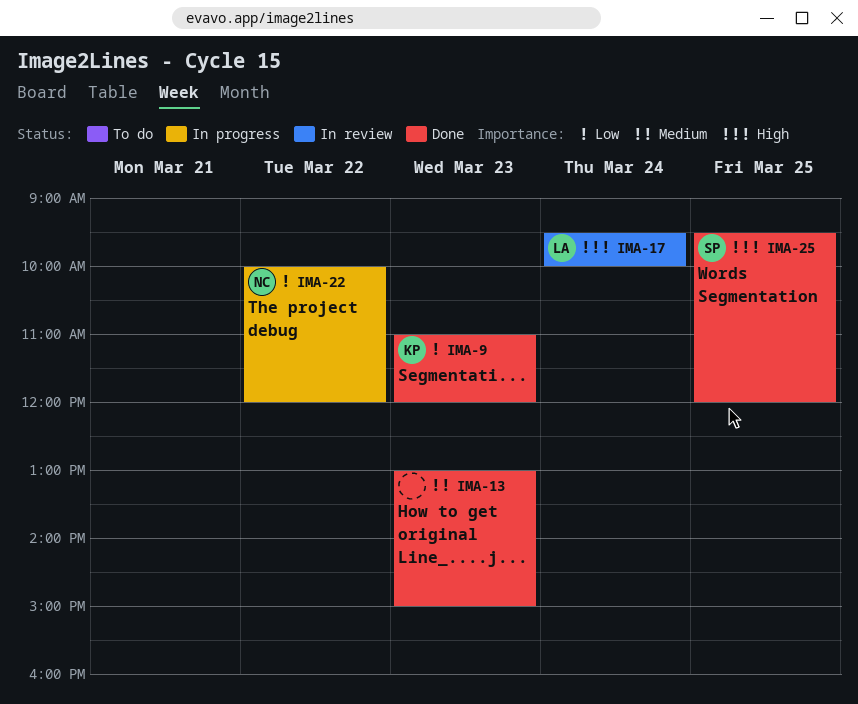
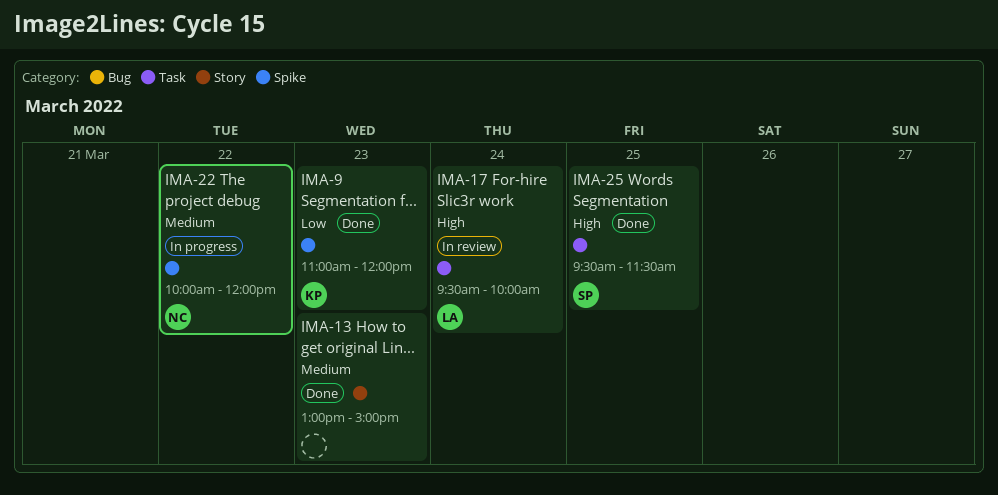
IMA-22, priority: Low -> Medium
IMA-25, ends: 12:00 -> 11:30

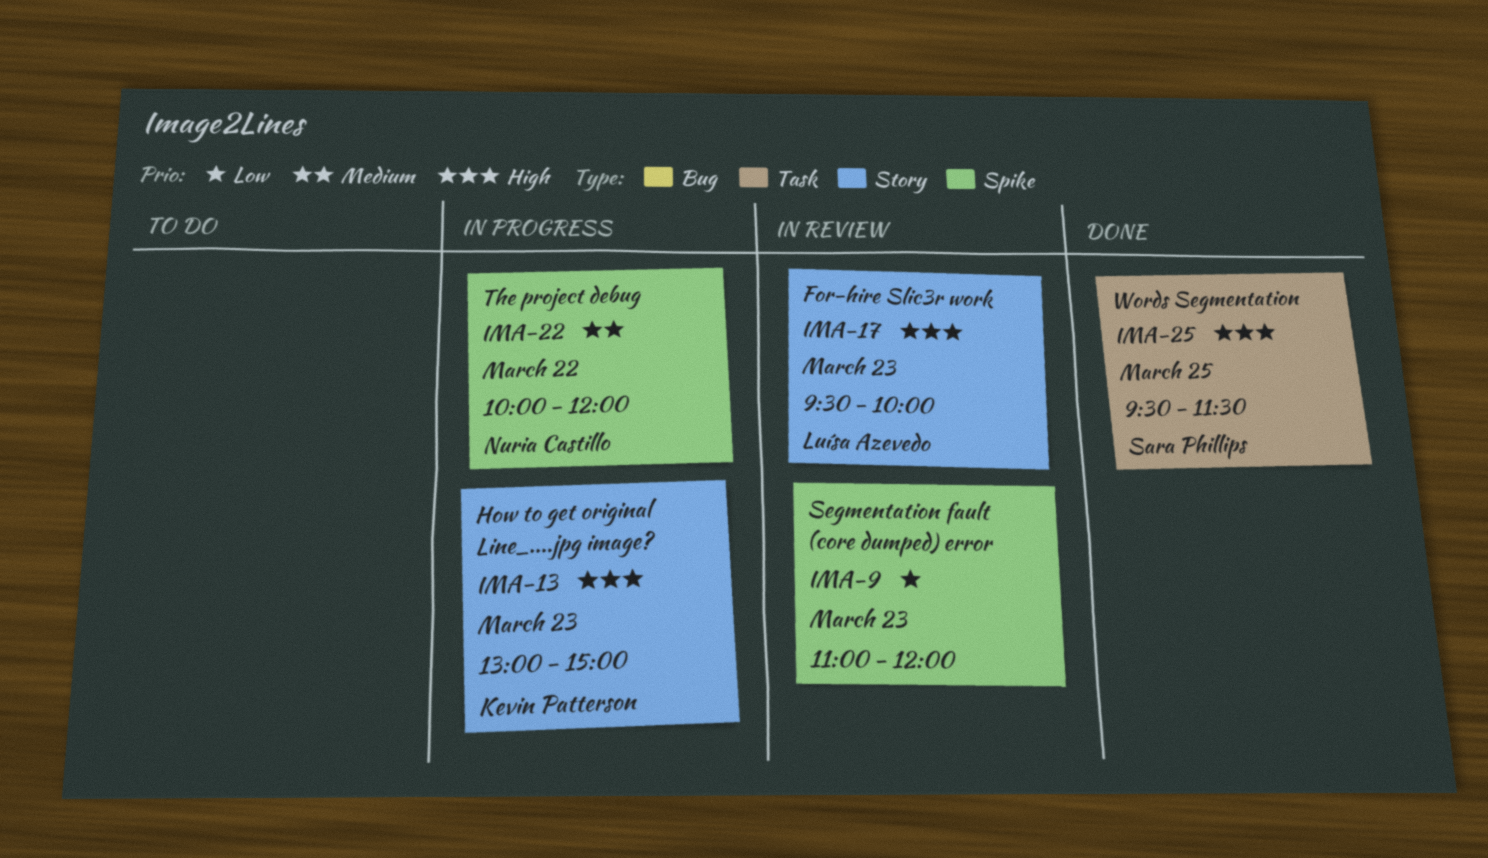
IMA-9, status: Done -> In review
IMA-9, owner: Kevin Patterson -> none
IMA-13, status: Done -> In progress
IMA-13, owner: none -> Kevin Patterson
IMA-13, priority: Medium -> High
IMA-17, label: Task -> Story
IMA-17, day: Mar 24 -> Mar 23

